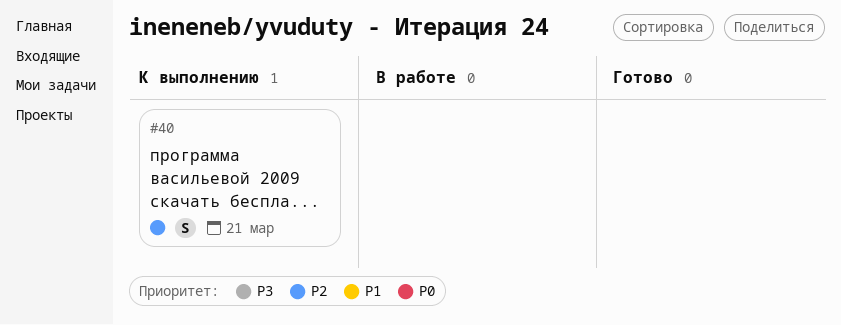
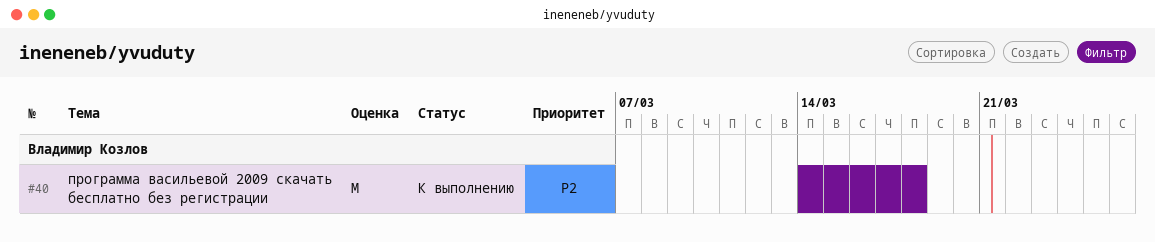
#40, estimate: S -> M
#40, due: Mar 21 -> Mar 18

